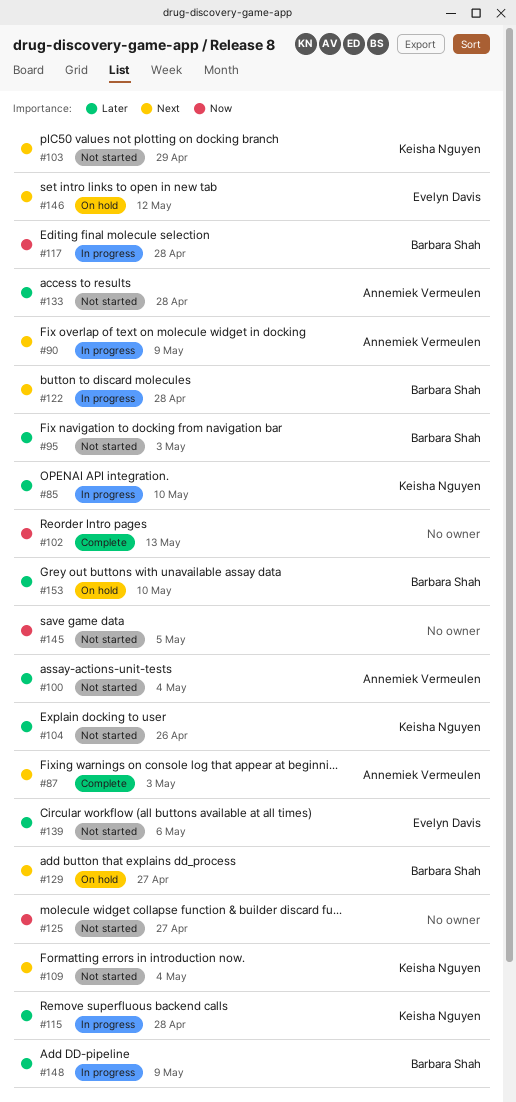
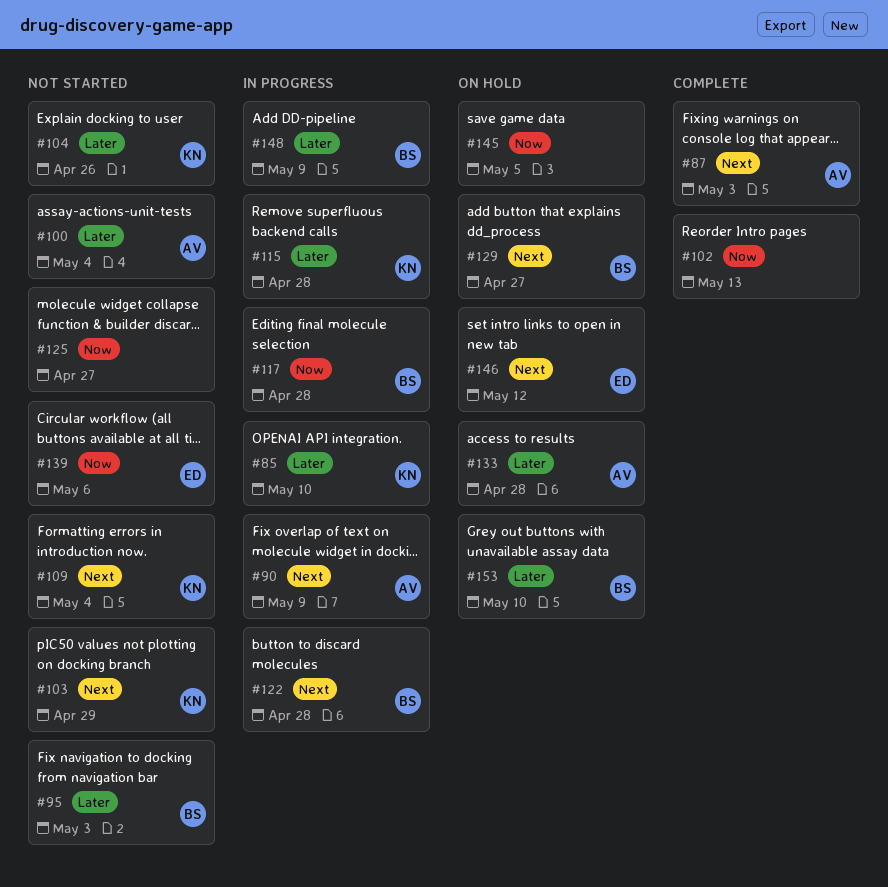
#133, status: Not started -> On hold
#139, priority: Later -> Now
#145, status: Not started -> On hold

